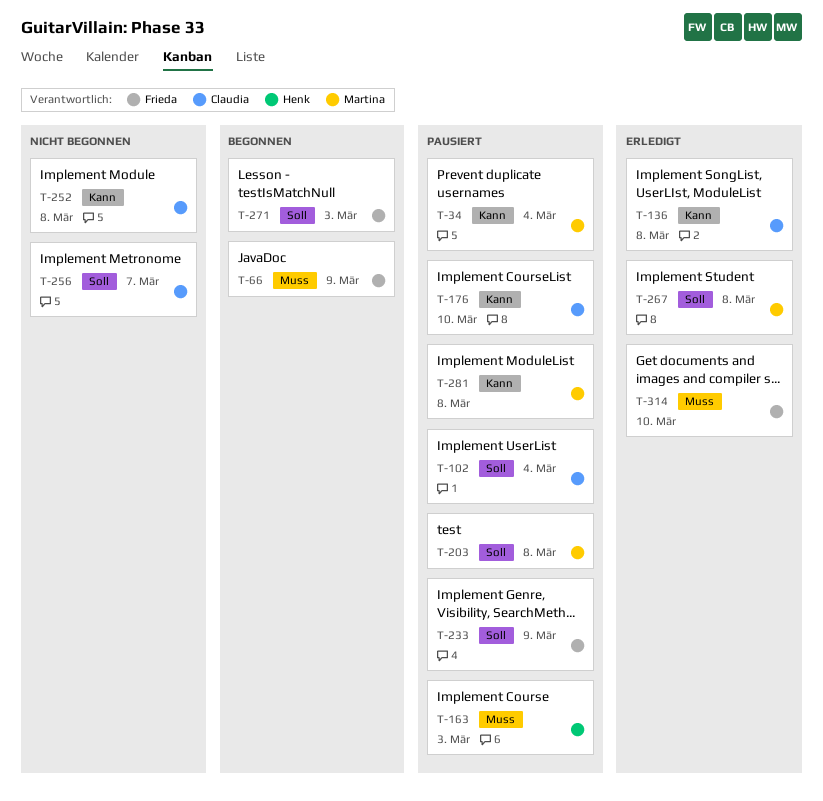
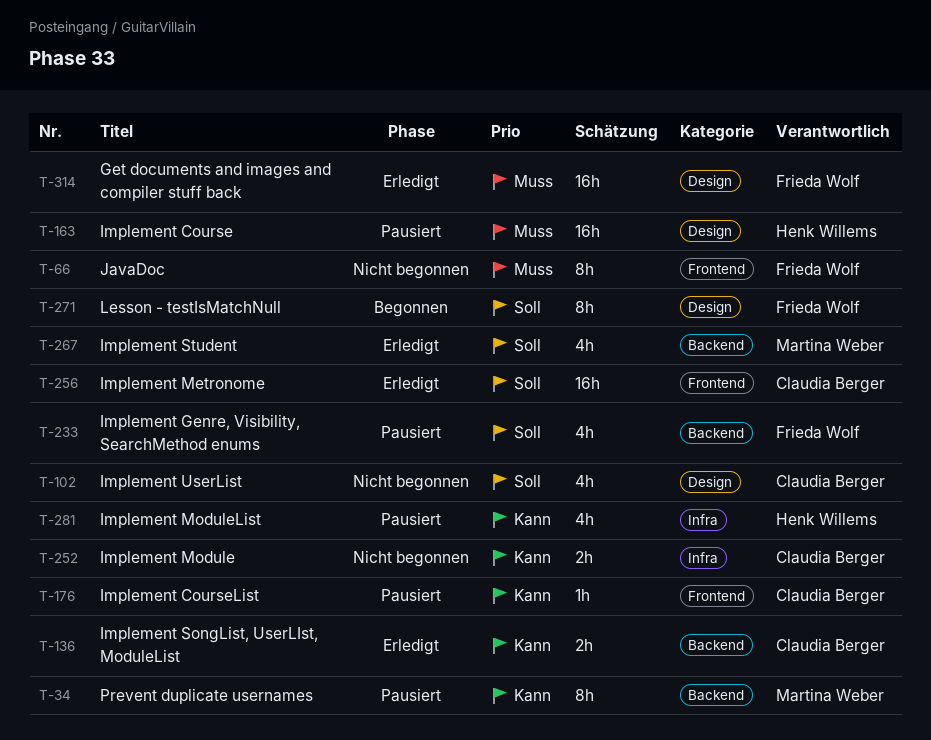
T-66, status: Begonnen -> Nicht begonnen
T-102, status: Pausiert -> Nicht begonnen
T-203: present -> none
T-256, status: Nicht begonnen -> Erledigt
T-281, owner: Martina Weber -> Henk Willems

